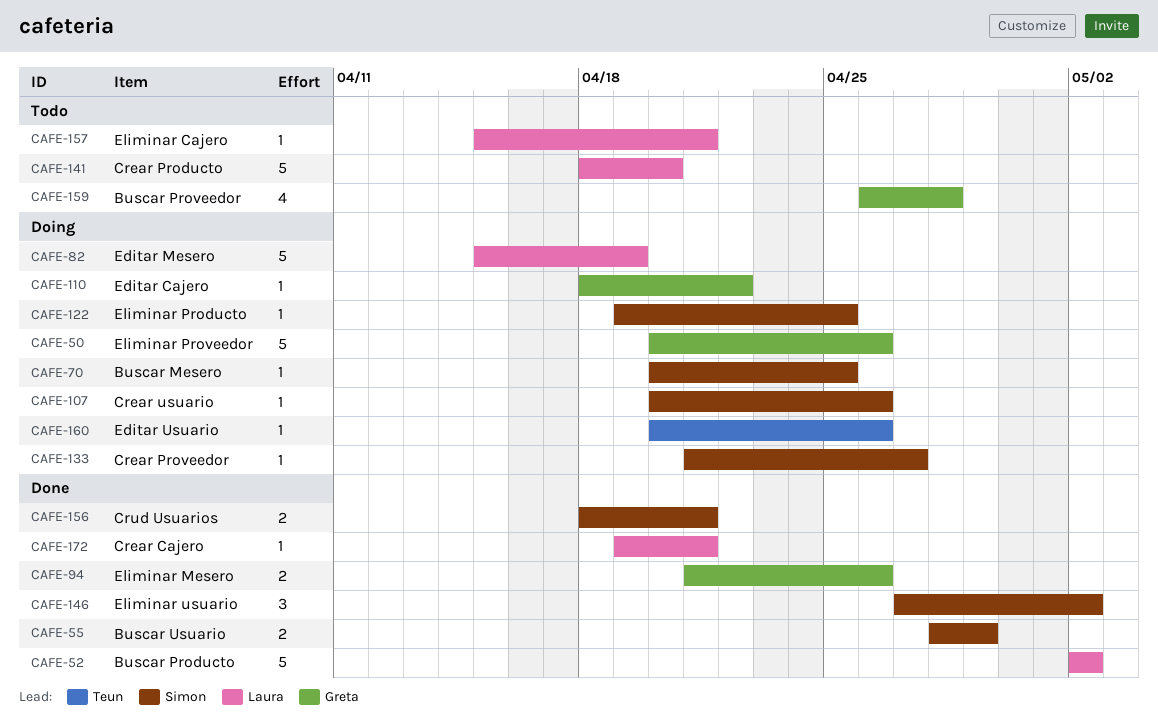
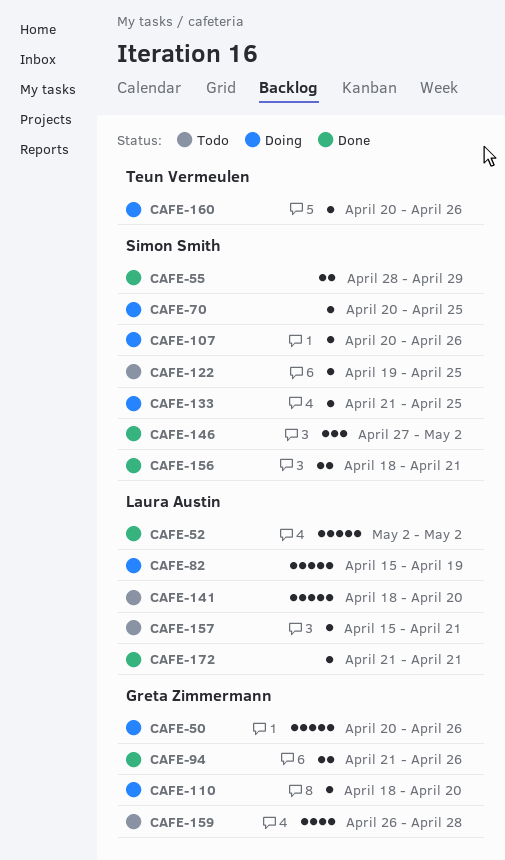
CAFE-110, due: Apr 22 -> Apr 20
CAFE-122, status: Doing -> Todo
CAFE-133, due: Apr 27 -> Apr 25
CAFE-172, start: Apr 19 -> Apr 21

